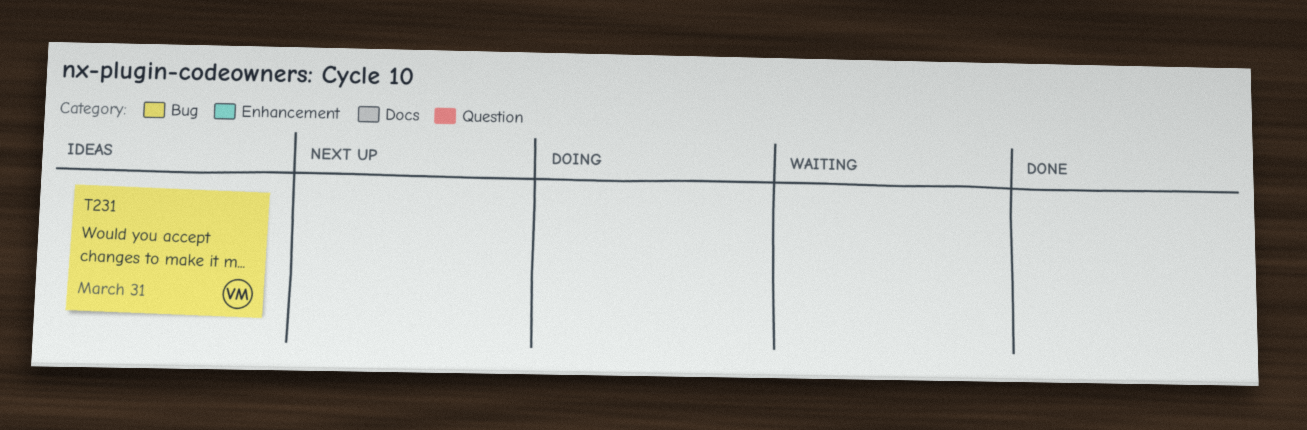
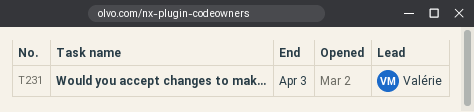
T231, due: Mar 31 -> Apr 3

